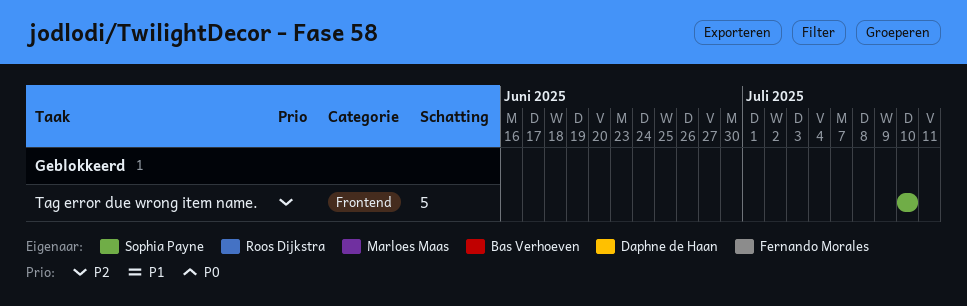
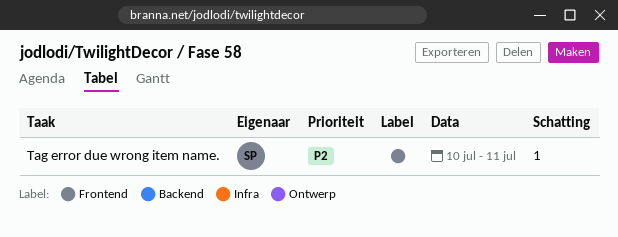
Tag error due wrong item name., estimate: 5 -> 1
Tag error due wrong item name., due: Jul 10 -> Jul 11

